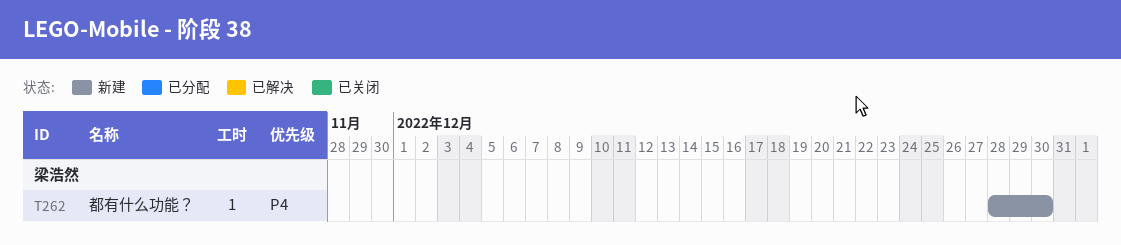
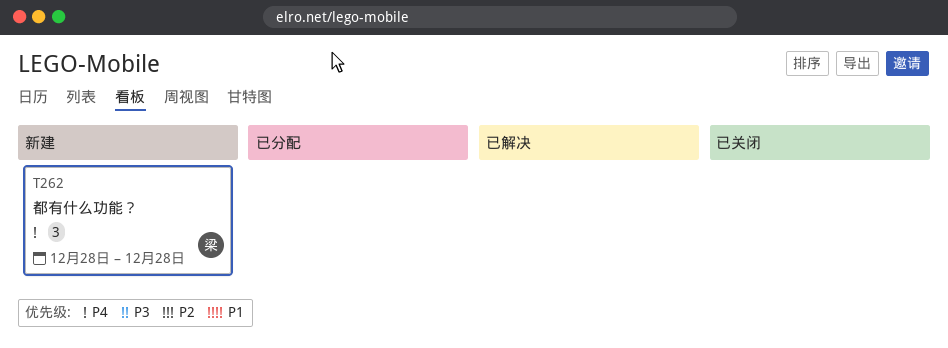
T262, estimate: 1 -> 3
T262, due: Dec 30 -> Dec 28

